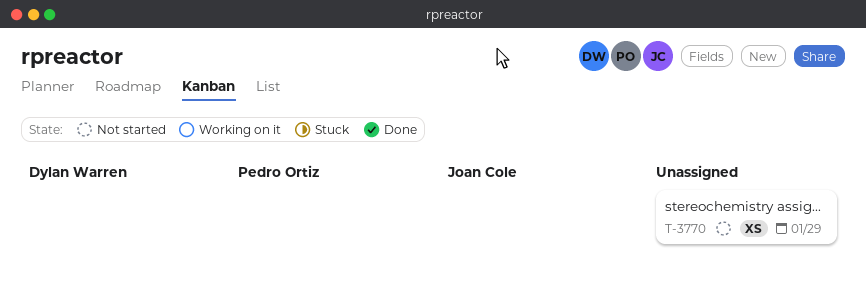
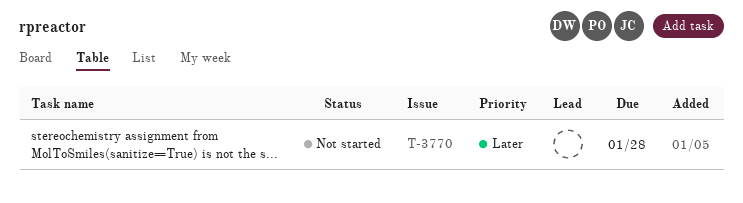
T-3770, due: Jan 29 -> Jan 28

